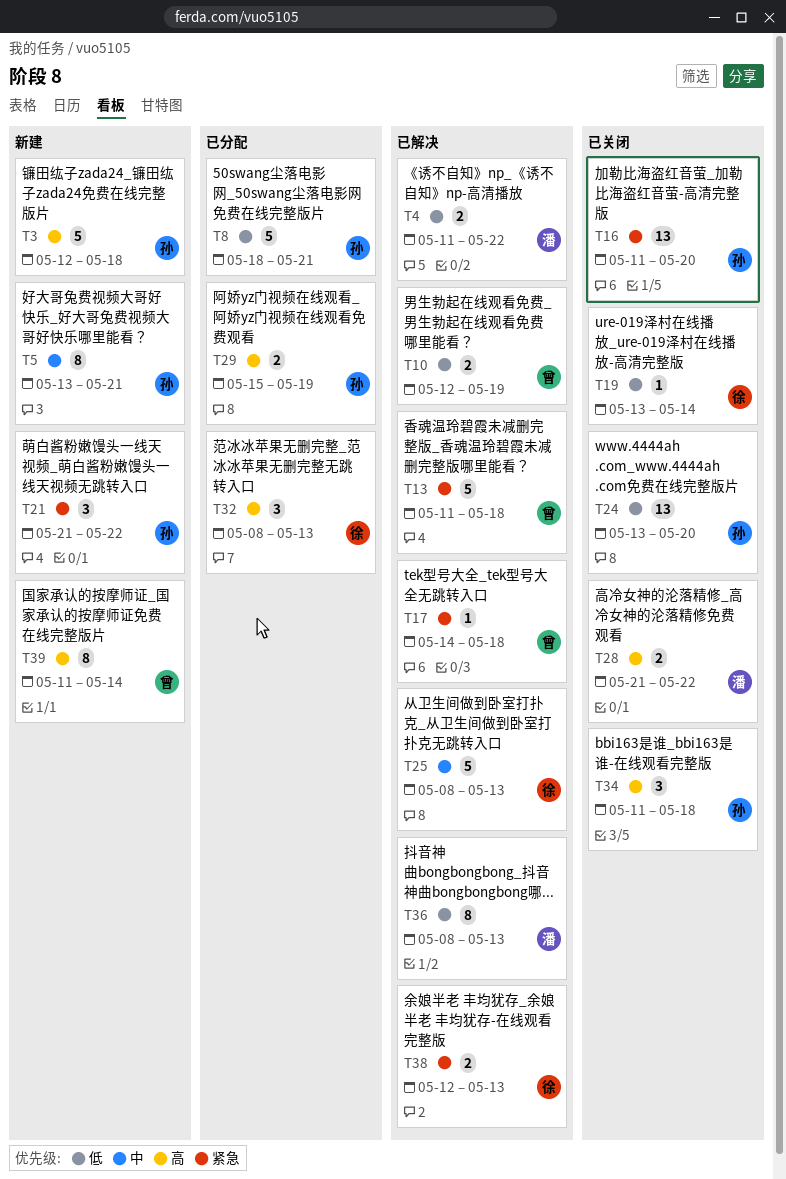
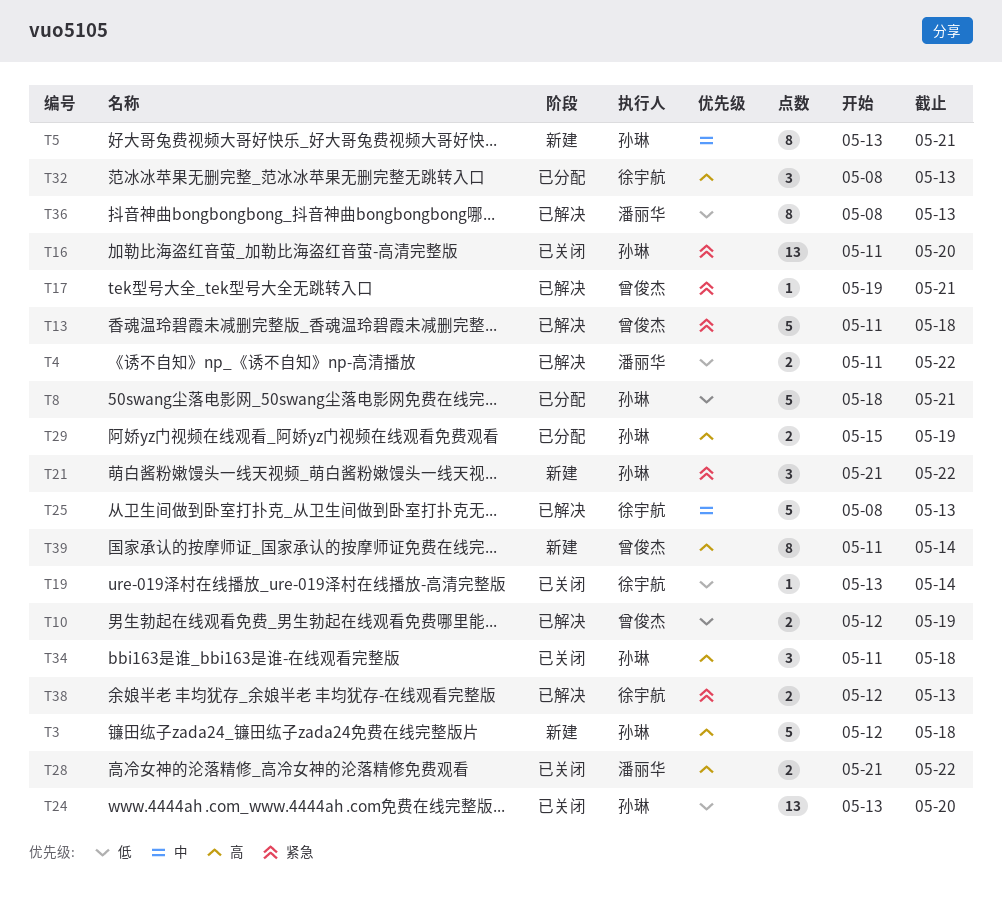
T17, start: May 14 -> May 19
T17, due: May 18 -> May 21

